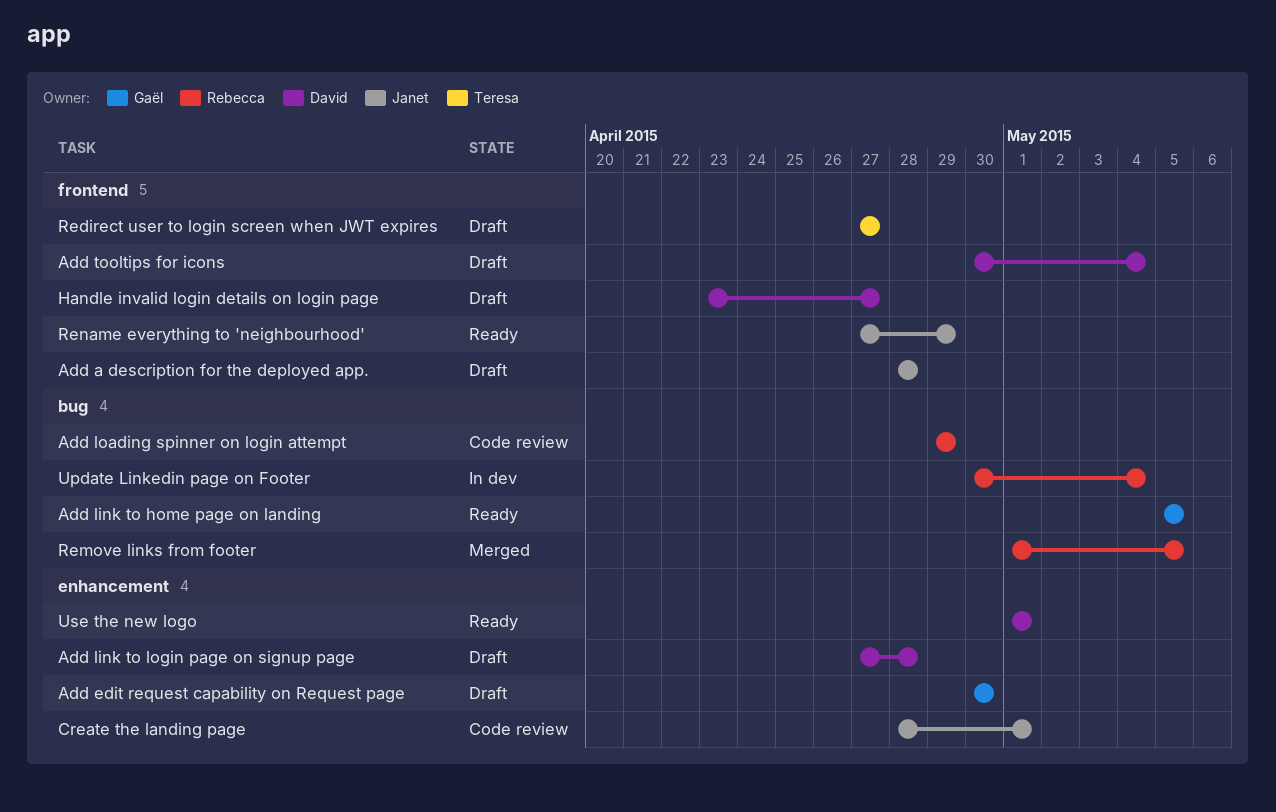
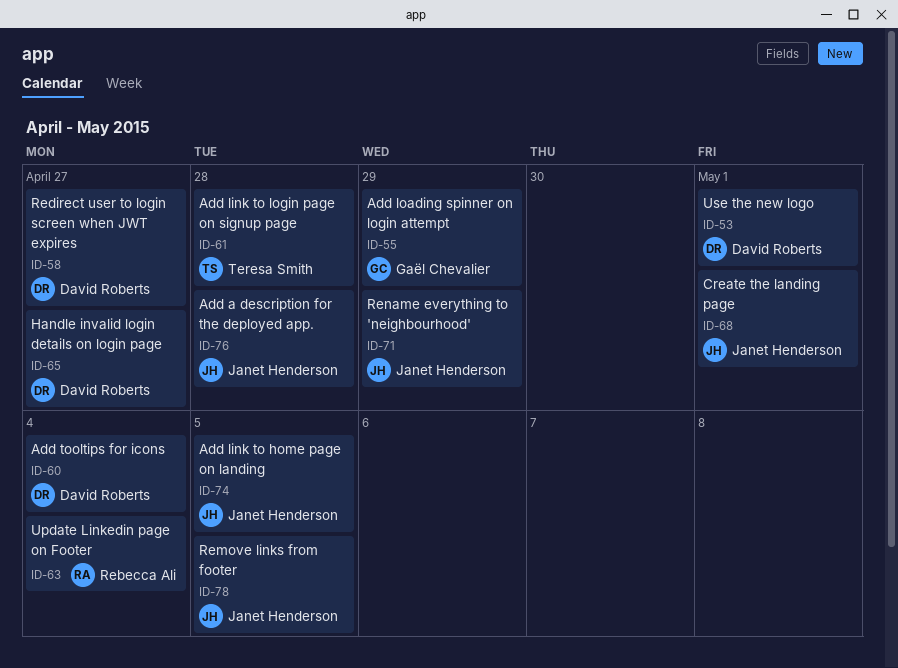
Add edit request capability on Request page: present -> none
Add link to home page on landing, owner: Gaël Chevalier -> Janet Henderson
Add link to login page on signup page, owner: David Roberts -> Teresa Smith
Add loading spinner on login attempt, owner: Rebecca Ali -> Gaël Chevalier
Redirect user to login screen when JWT expires, owner: Teresa Smith -> David Roberts
Remove links from footer, owner: Rebecca Ali -> Janet Henderson

